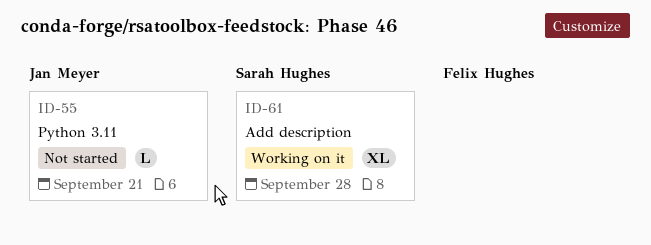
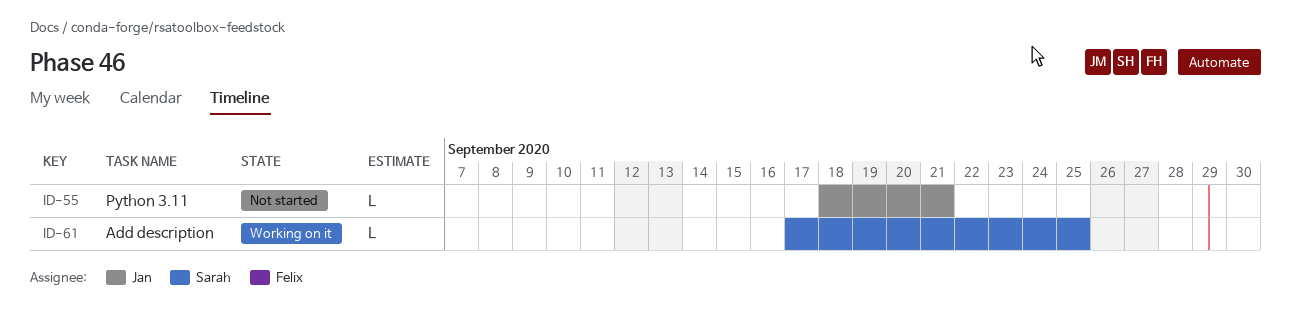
ID-61, estimate: XL -> L
ID-61, due: Sep 28 -> Sep 25

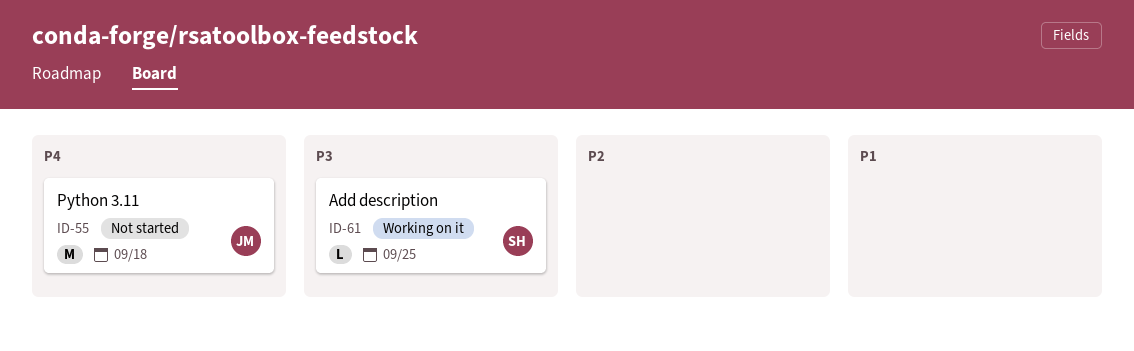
ID-55, estimate: L -> M
ID-55, due: Sep 21 -> Sep 18

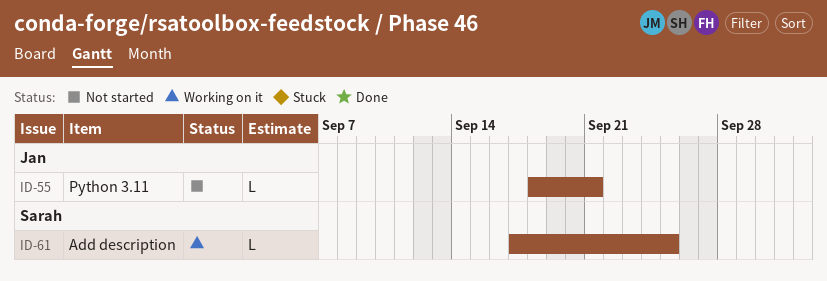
ID-55, estimate: M -> L
ID-55, due: Sep 18 -> Sep 21

